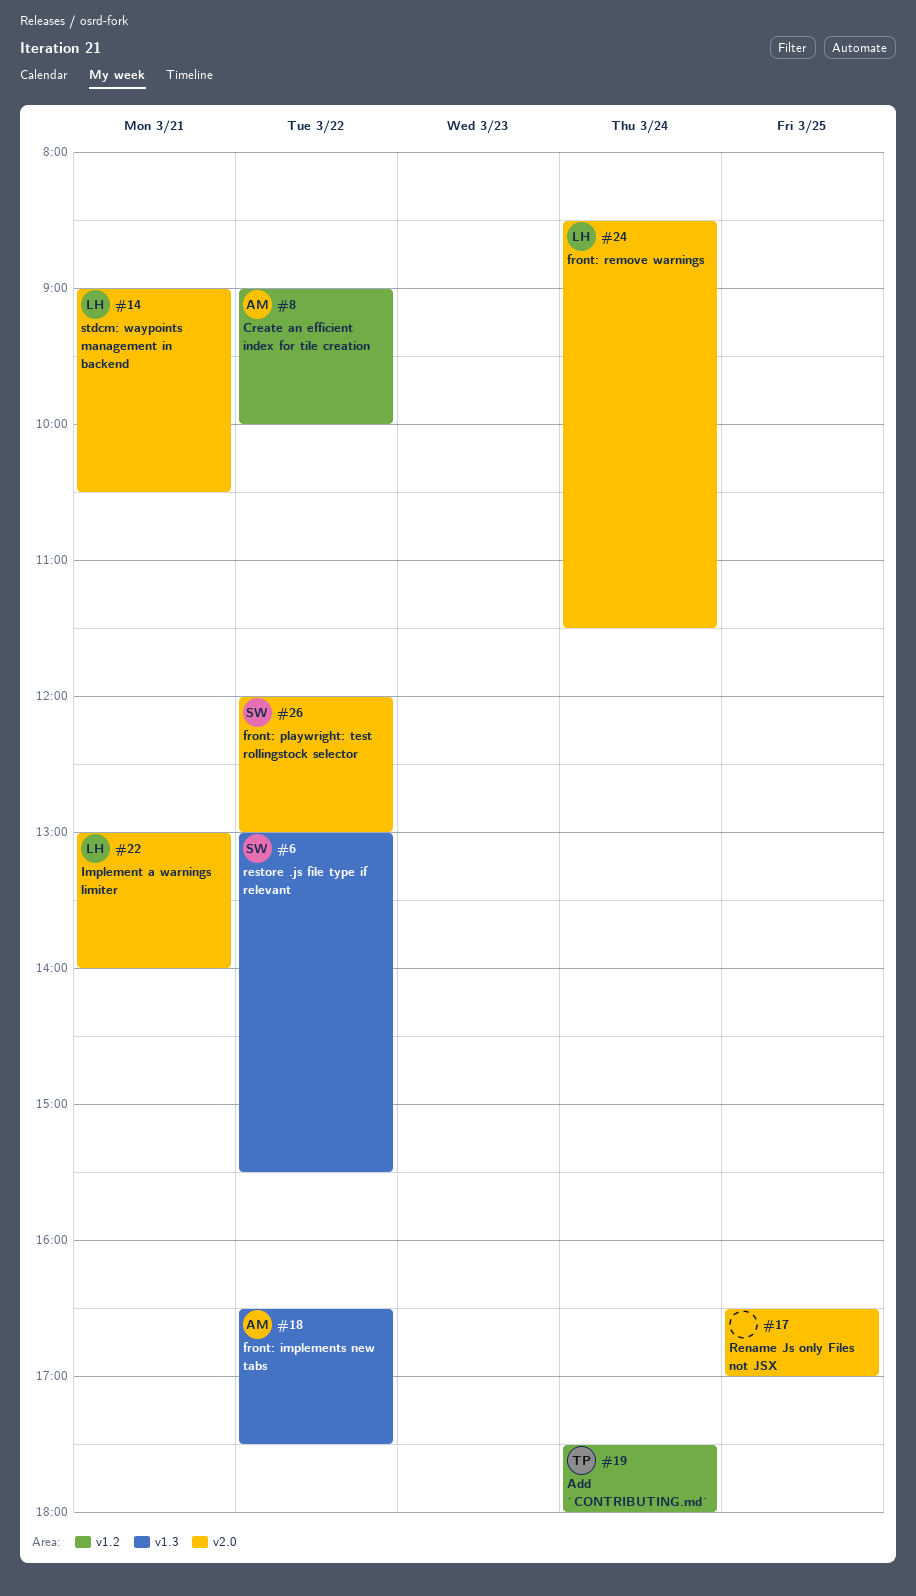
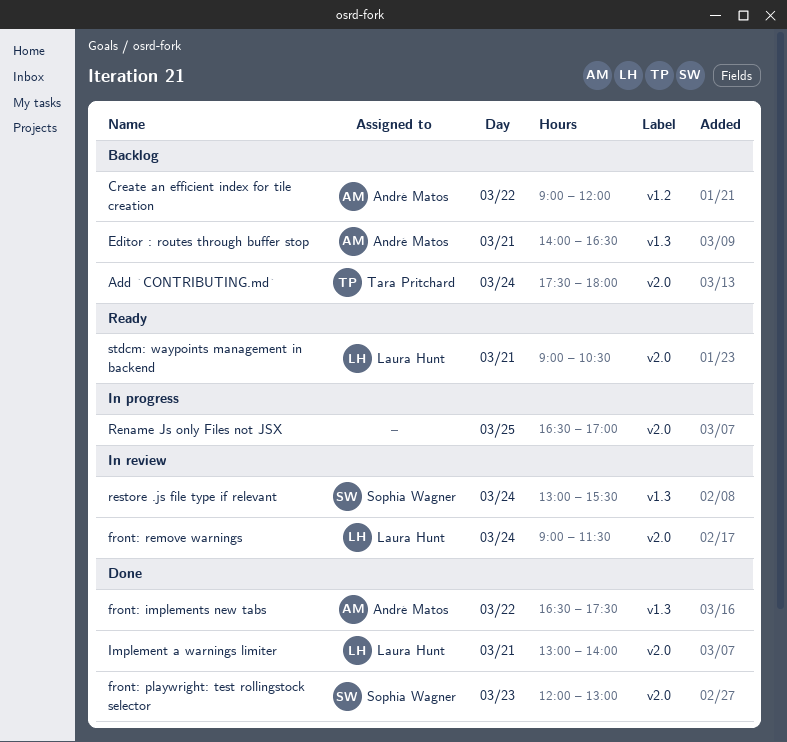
Add `CONTRIBUTING.md`, label: v1.2 -> v2.0
Create an efficient index for tile creation, ends: 10:00 -> 12:00
Editor : routes through buffer stop: none -> present
front: playwright: test rollingstock selector, day: Mar 22 -> Mar 23
front: remove warnings, begins: 08:30 -> 09:00
restore .js file type if relevant, day: Mar 22 -> Mar 24

